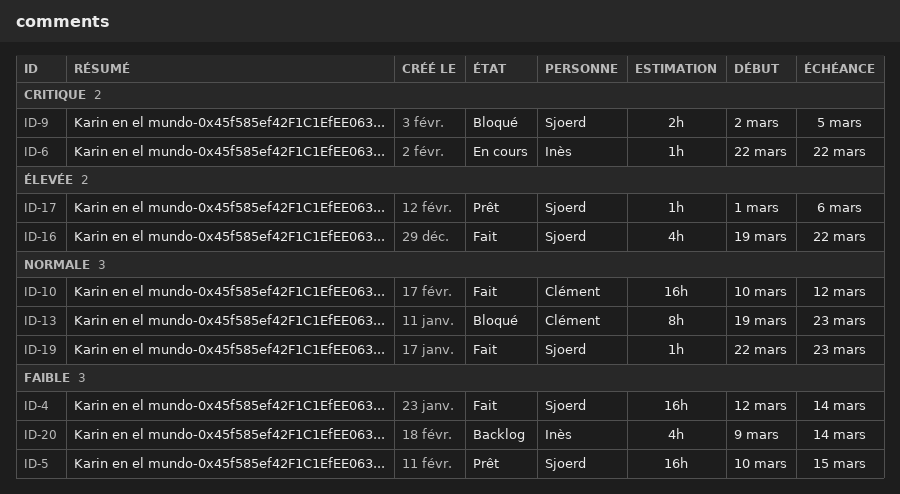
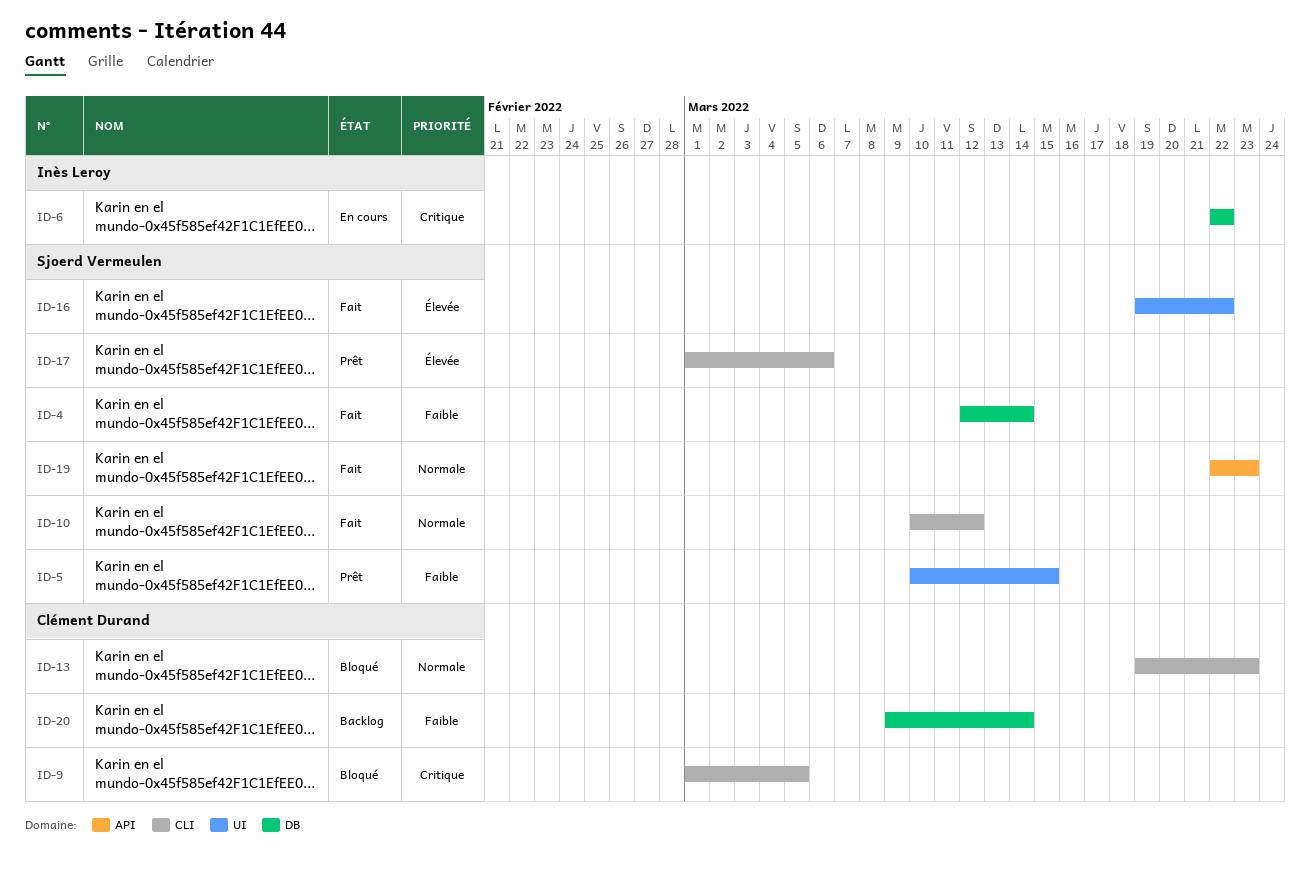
ID-9, owner: Sjoerd Vermeulen -> Clément Durand
ID-9, start: Mar 2 -> Mar 1
ID-10, owner: Clément Durand -> Sjoerd Vermeulen
ID-20, owner: Inès Leroy -> Clément Durand

